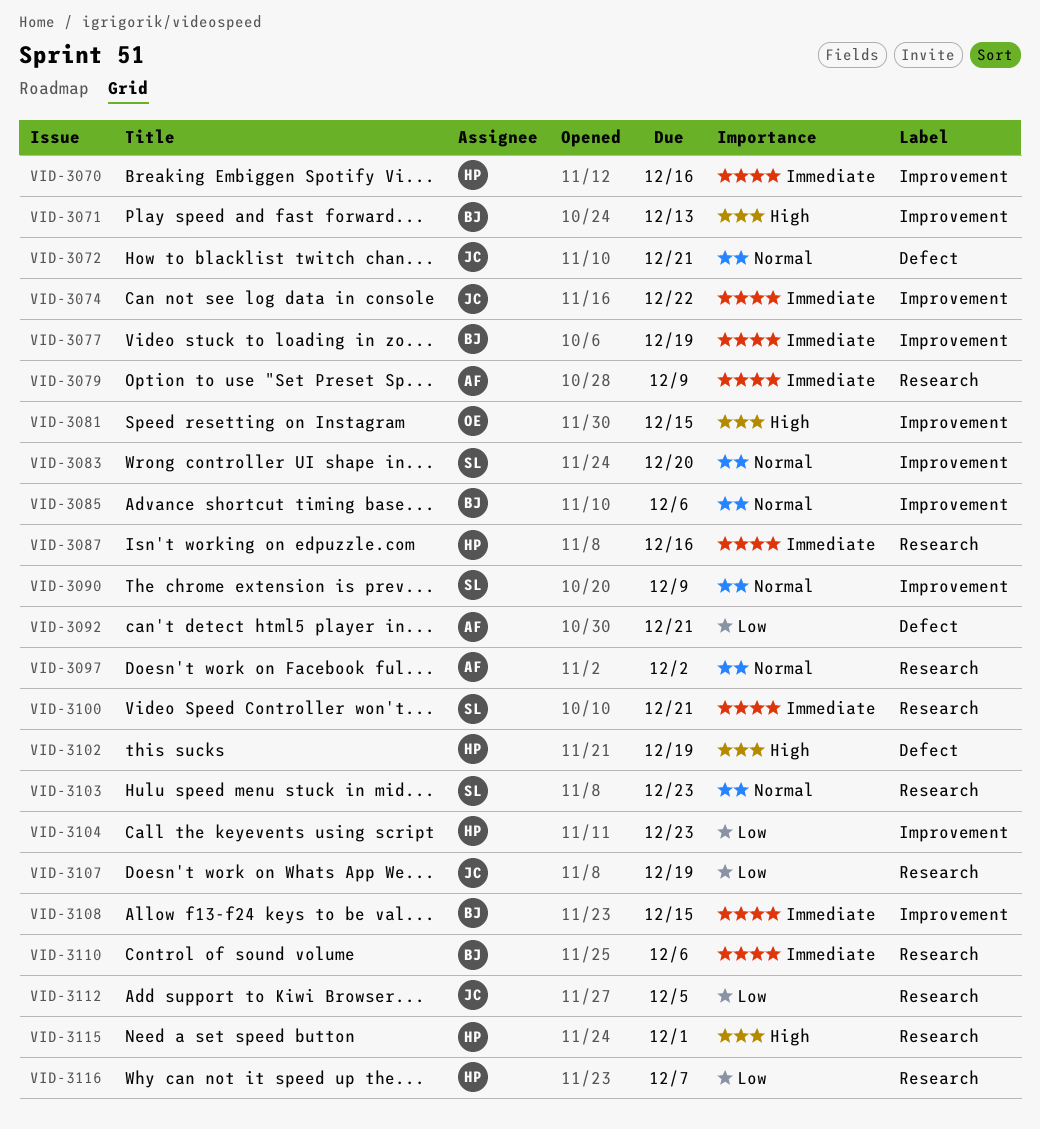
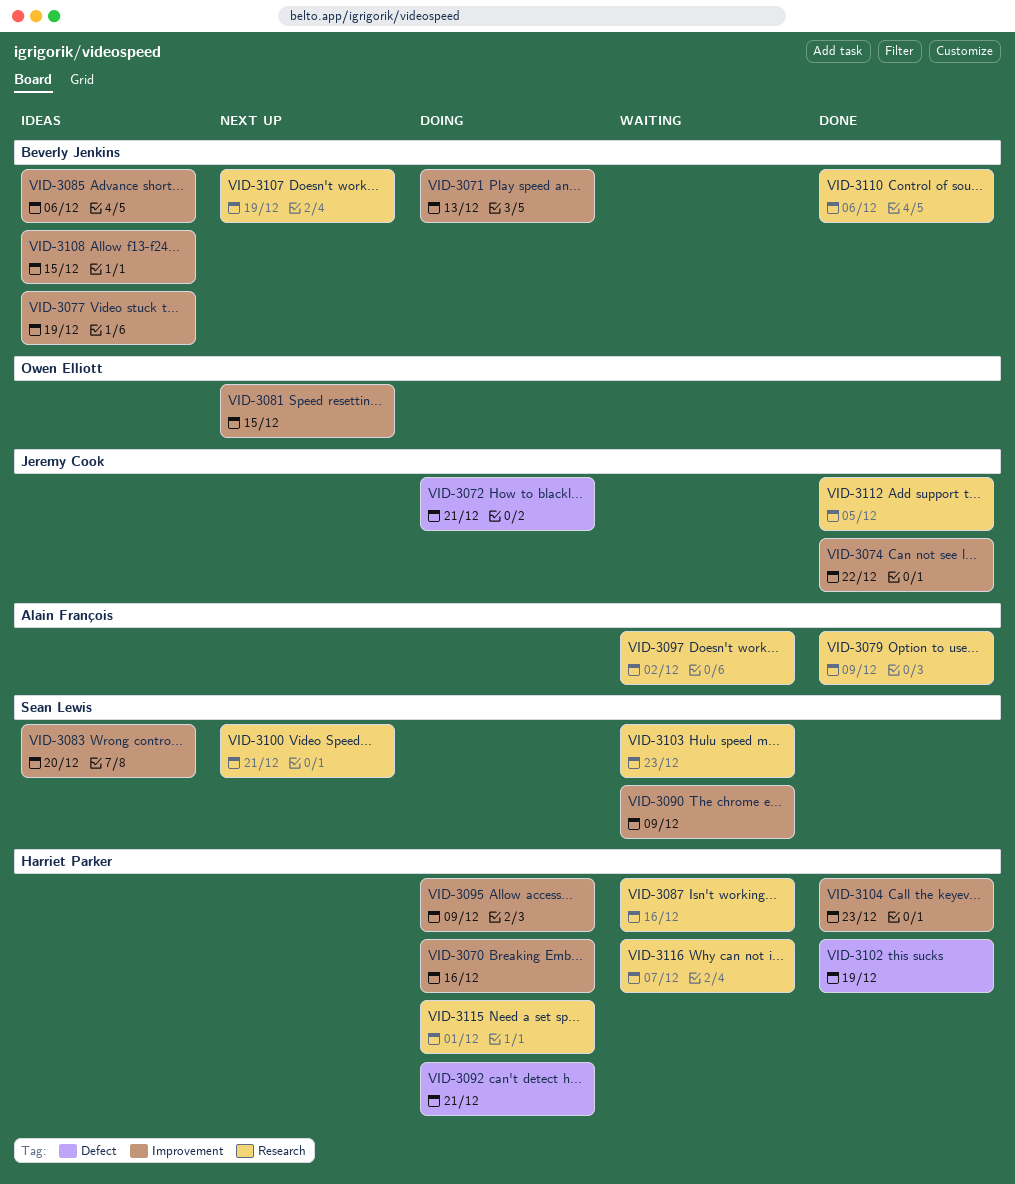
VID-3092, owner: Alain François -> Harriet Parker
VID-3095: none -> present
VID-3107, owner: Jeremy Cook -> Beverly Jenkins

